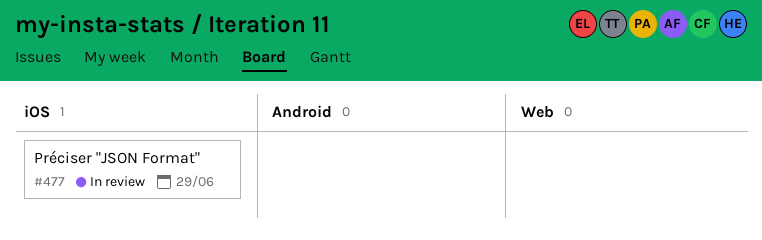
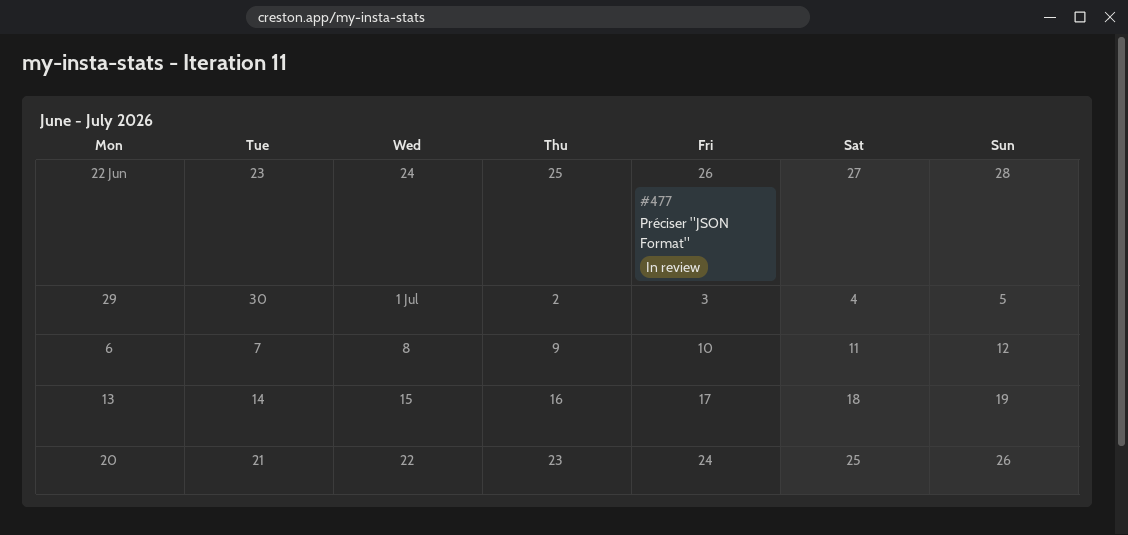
#477, due: Jun 29 -> Jun 26

